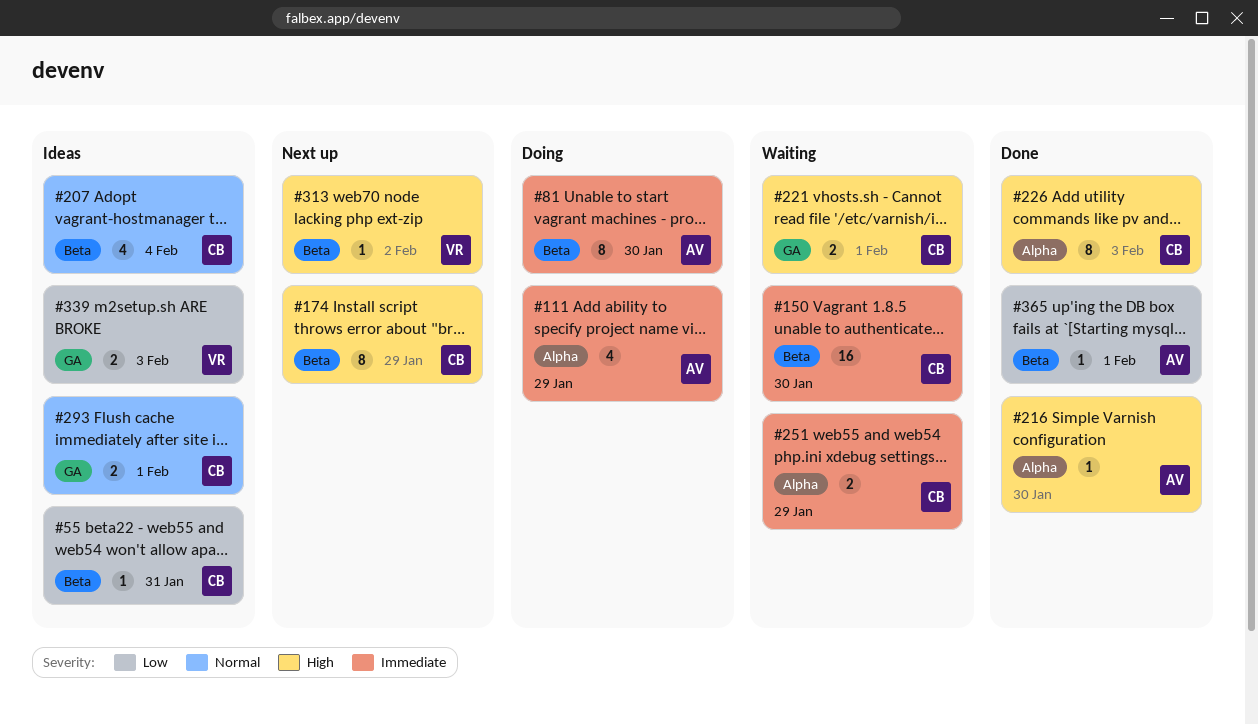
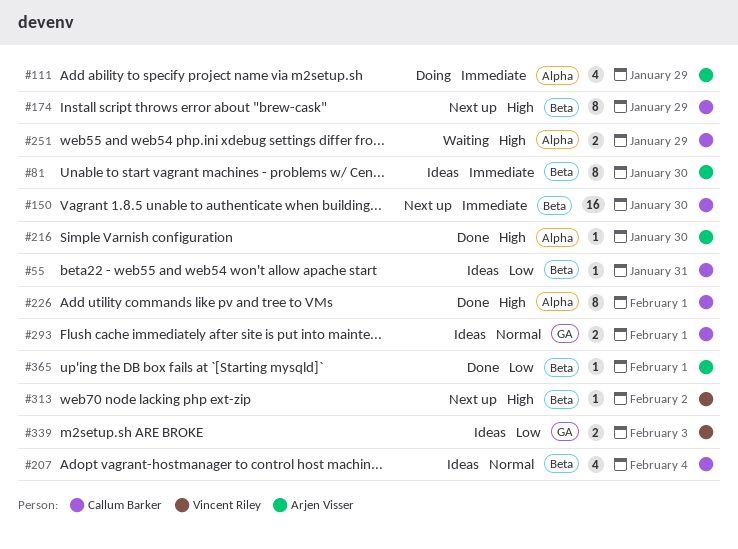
#81, status: Doing -> Ideas
#150, status: Waiting -> Next up
#221: present -> none
#226, due: Feb 3 -> Feb 1
#251, priority: Immediate -> High

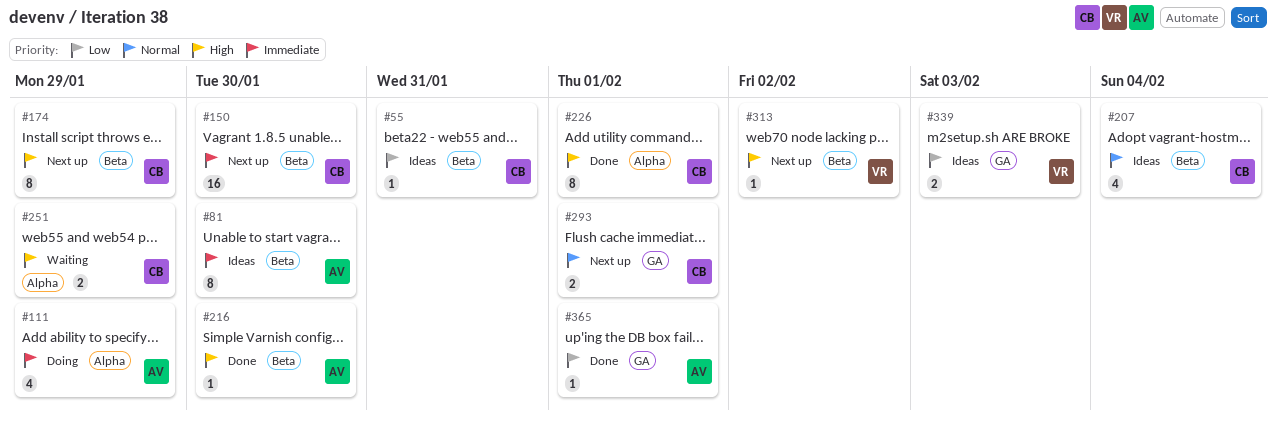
#216, label: Alpha -> Beta
#293, status: Ideas -> Next up
#365, label: Beta -> GA

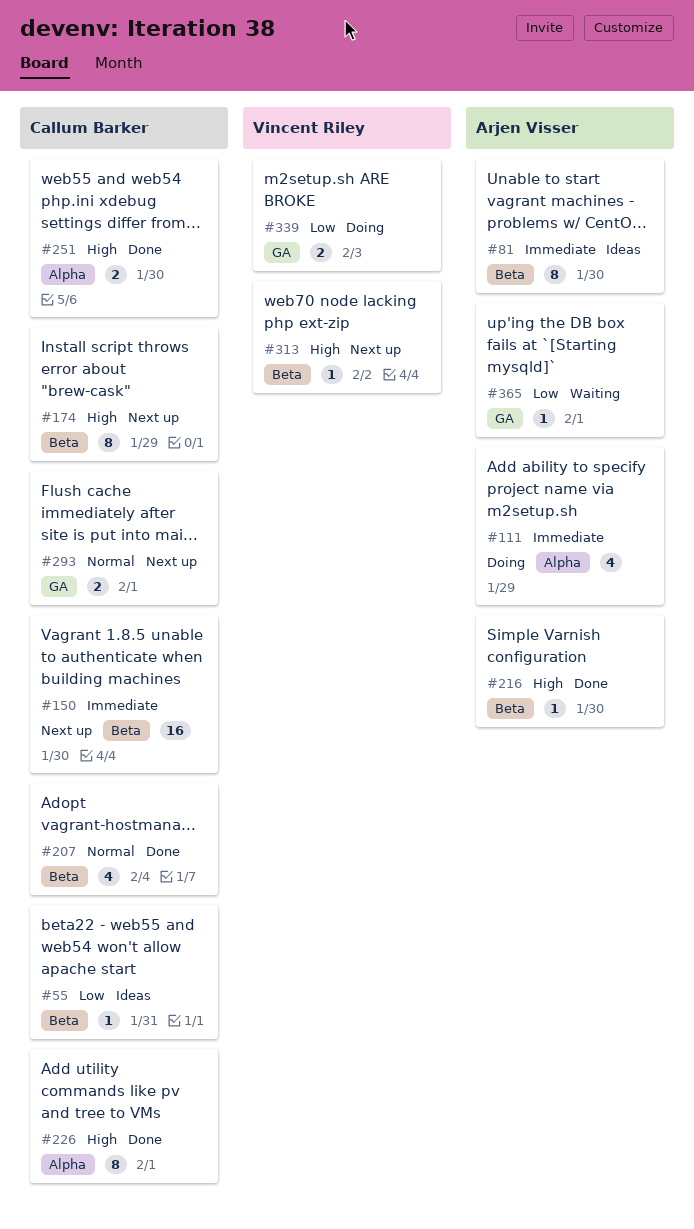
#207, status: Ideas -> Done
#251, status: Waiting -> Done
#251, due: Jan 29 -> Jan 30
#339, status: Ideas -> Doing
#365, status: Done -> Waiting

